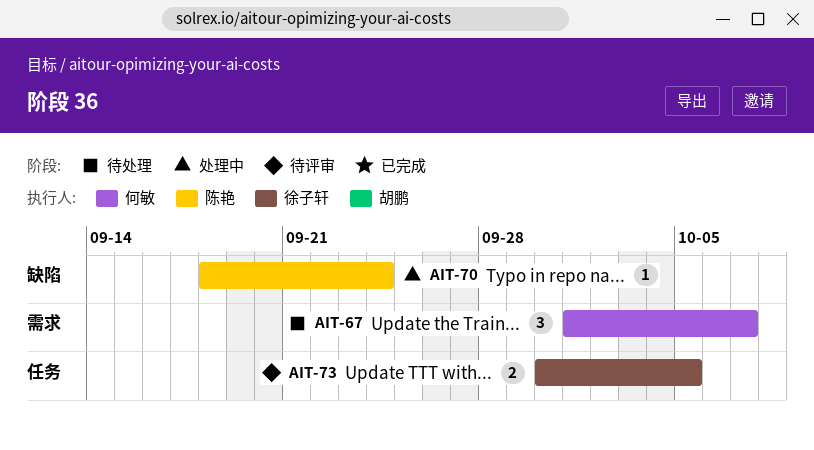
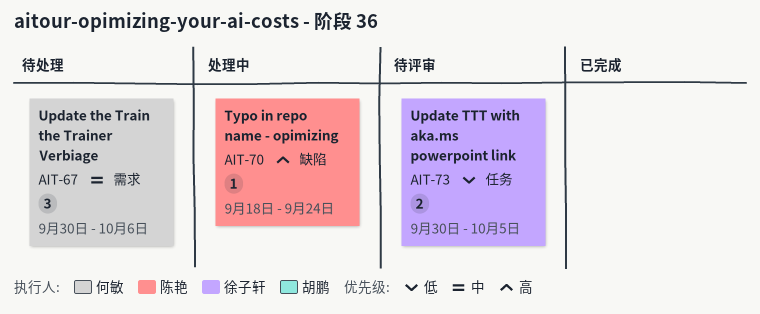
AIT-67, start: Oct 1 -> Sep 30
AIT-67, due: Oct 7 -> Oct 6

